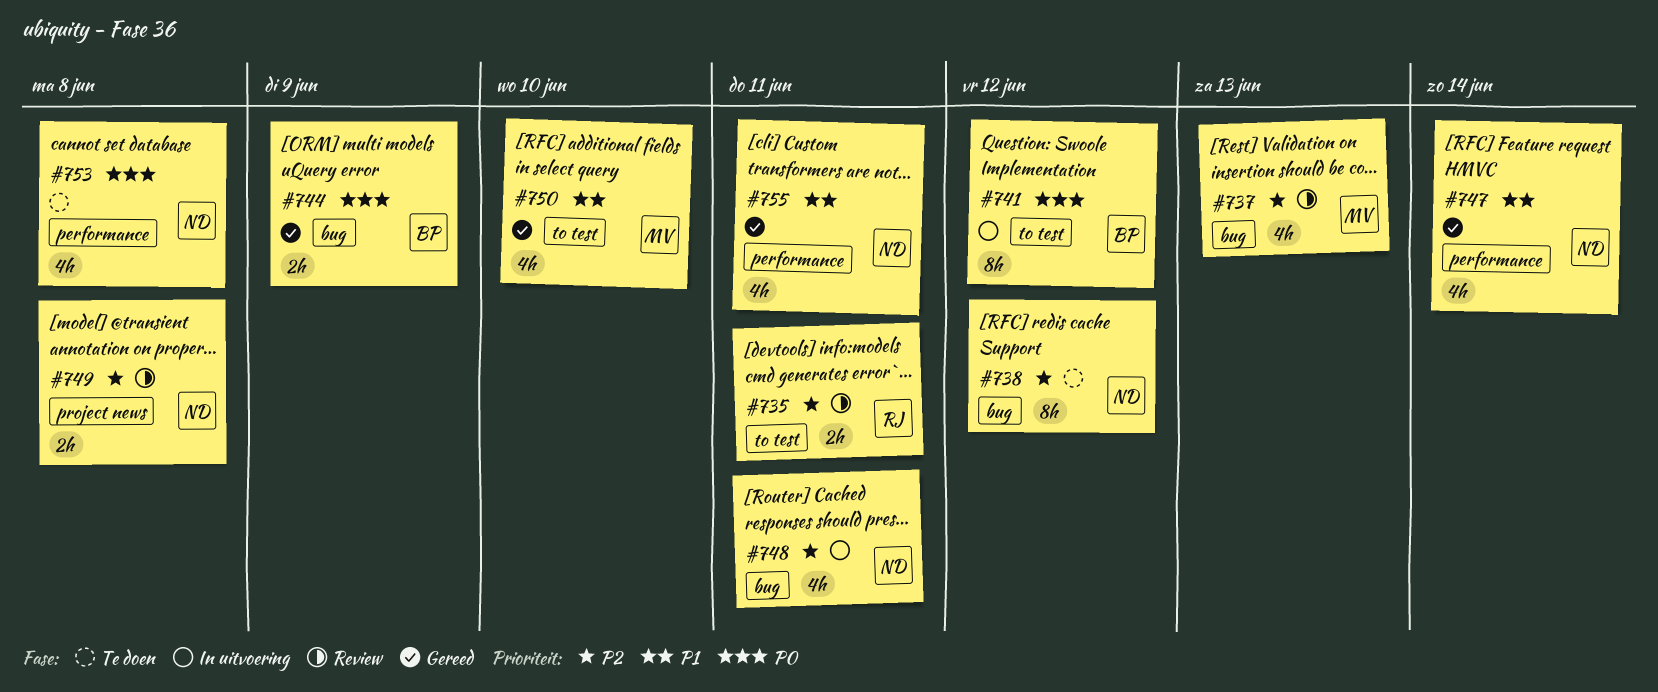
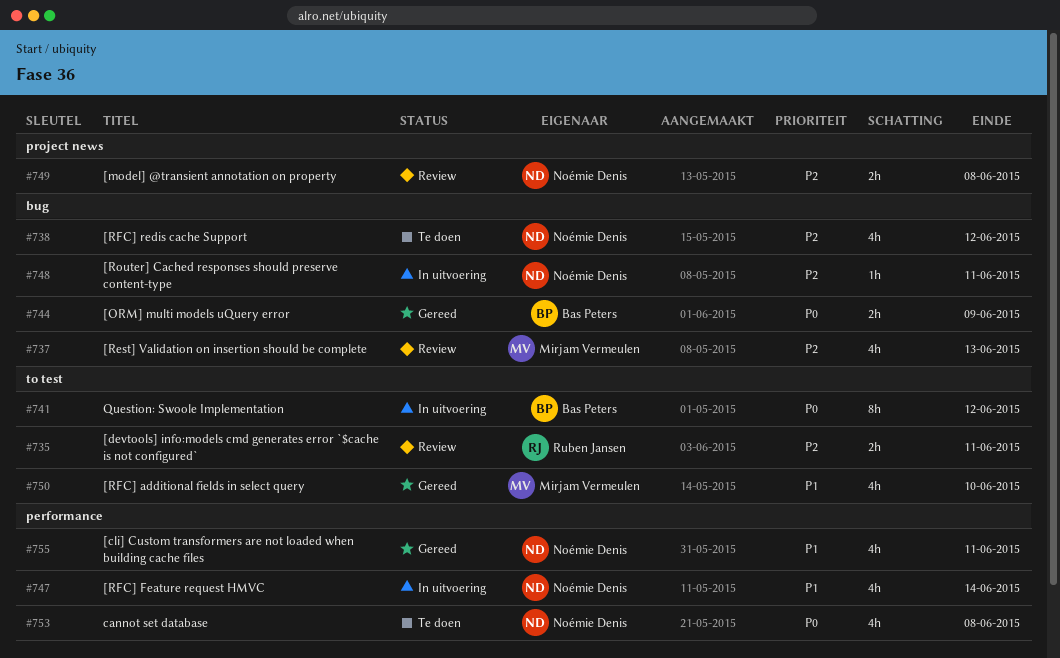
#738, estimate: 8h -> 4h
#747, status: Gereed -> In uitvoering
#748, estimate: 4h -> 1h

